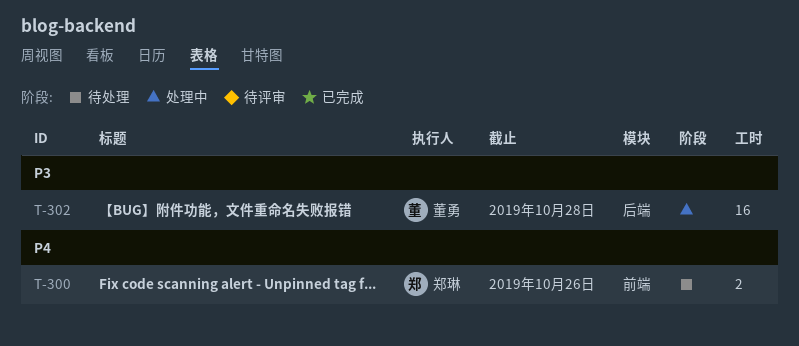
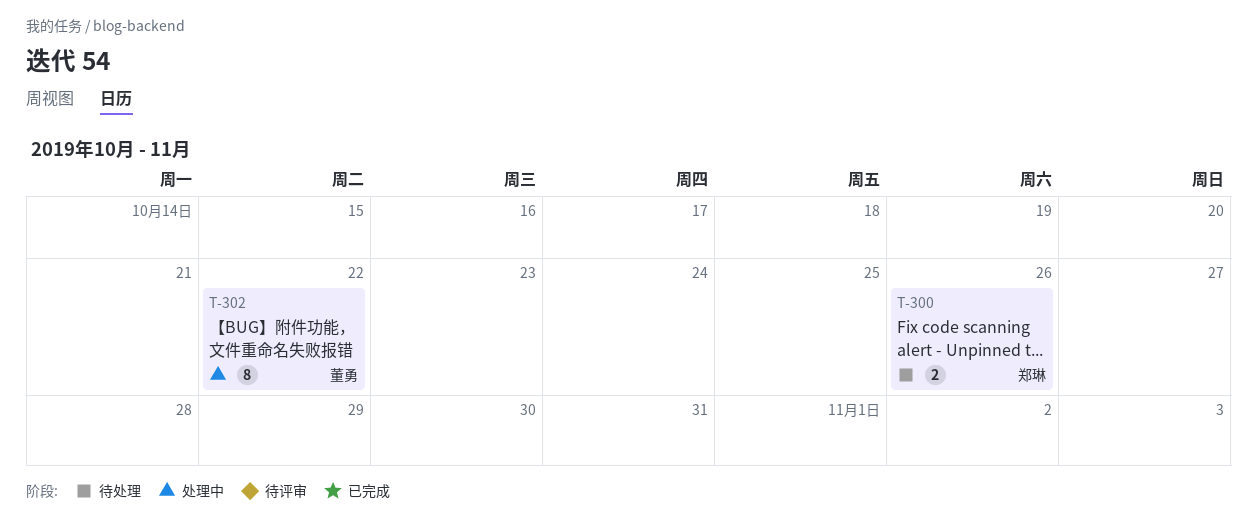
T-302, estimate: 16 -> 8
T-302, due: Oct 28 -> Oct 22

